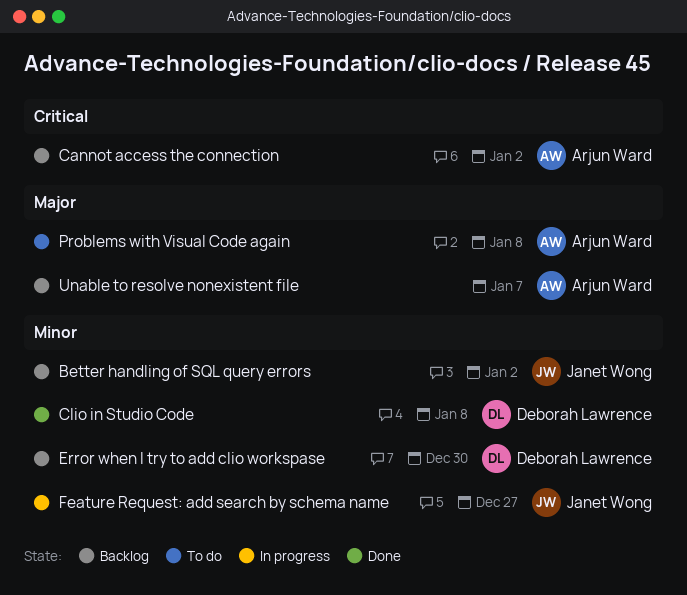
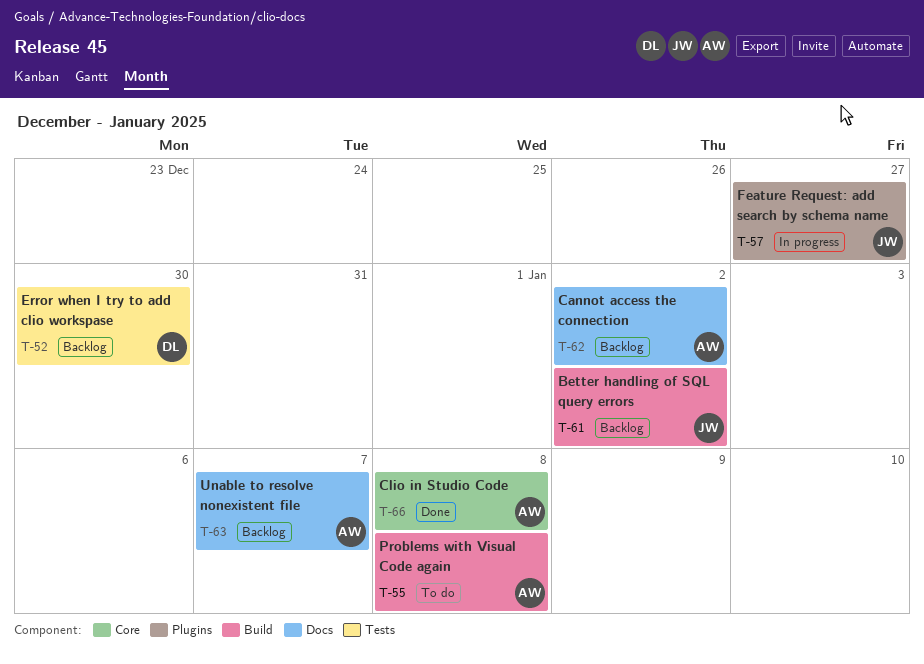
Clio in Studio Code, owner: Deborah Lawrence -> Arjun Ward

